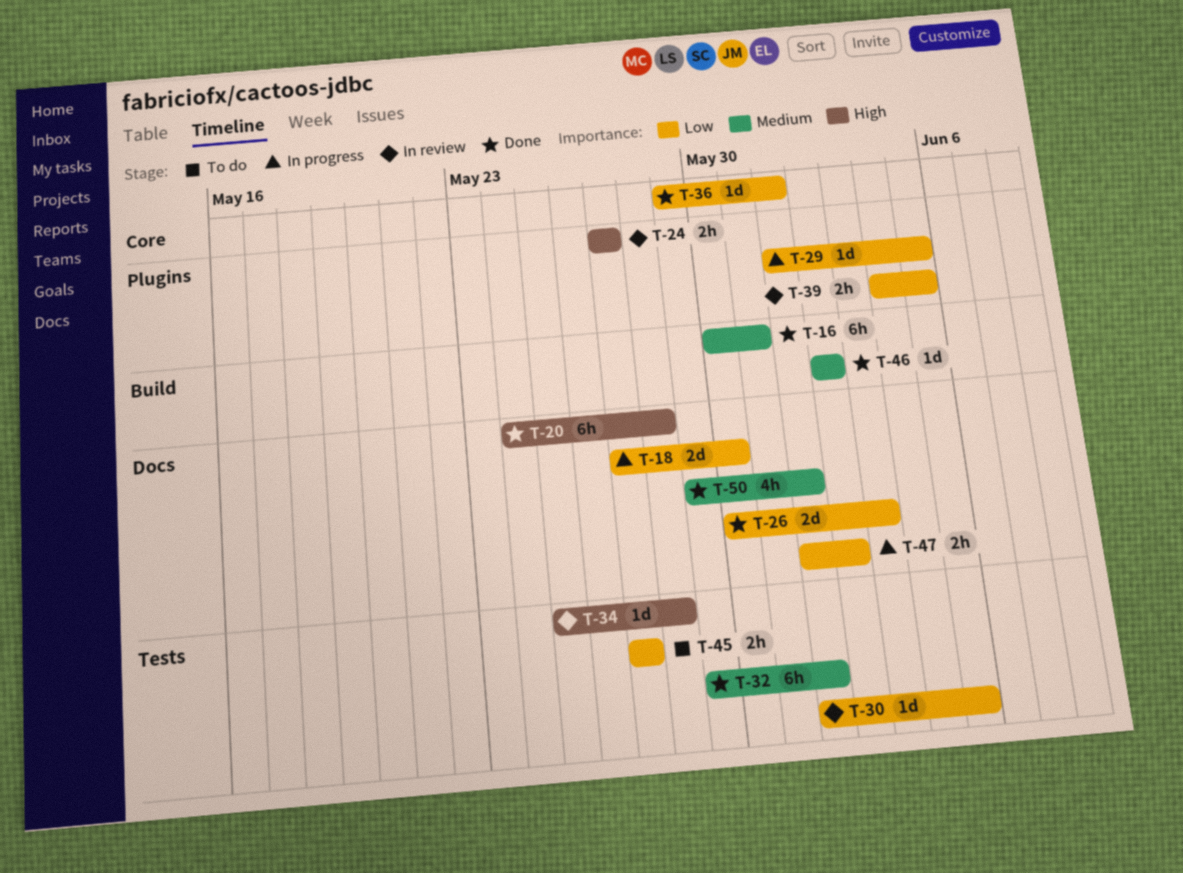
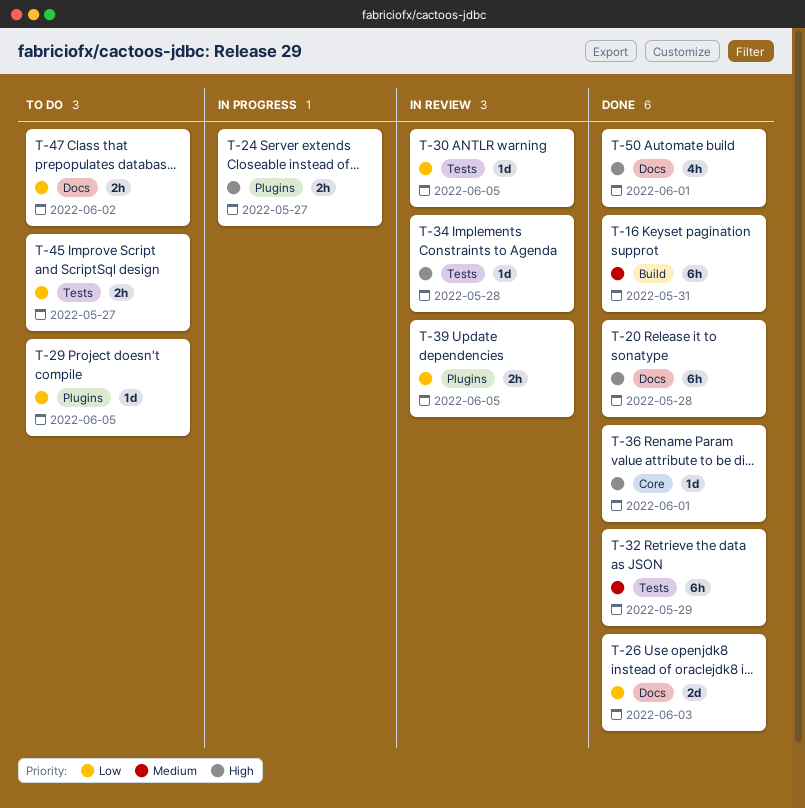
T-18: present -> none
T-24, status: In review -> In progress
T-29, status: In progress -> To do
T-32, due: Jun 1 -> May 29
T-36, priority: Low -> High
T-46: present -> none
T-47, status: In progress -> To do
T-50, priority: Medium -> High

